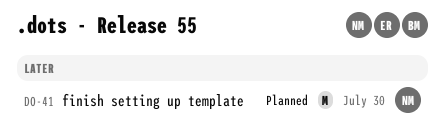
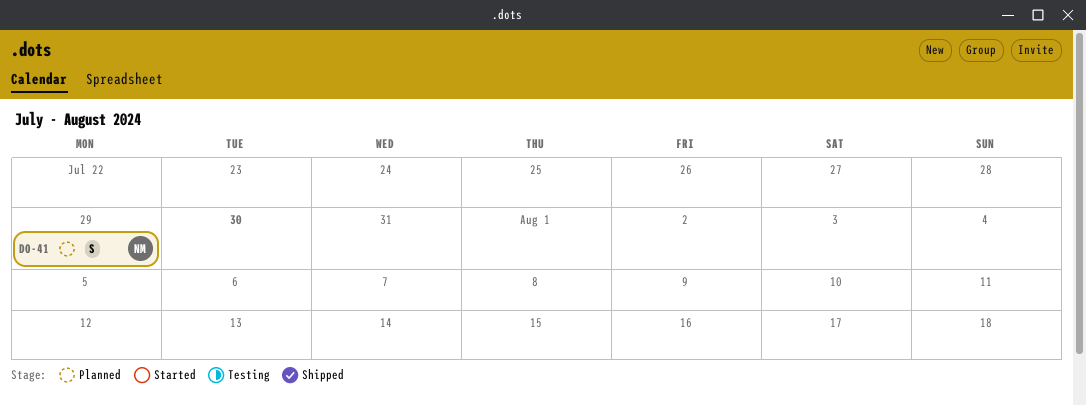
DO-41, estimate: M -> S
DO-41, due: Jul 30 -> Jul 29

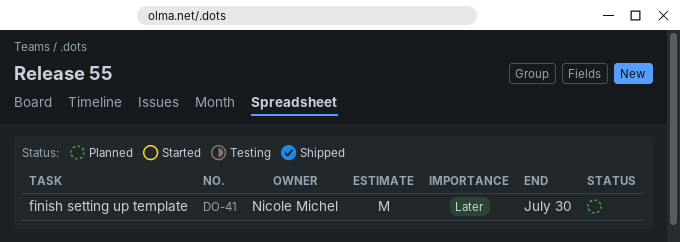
DO-41, estimate: S -> M
DO-41, due: Jul 29 -> Jul 30

